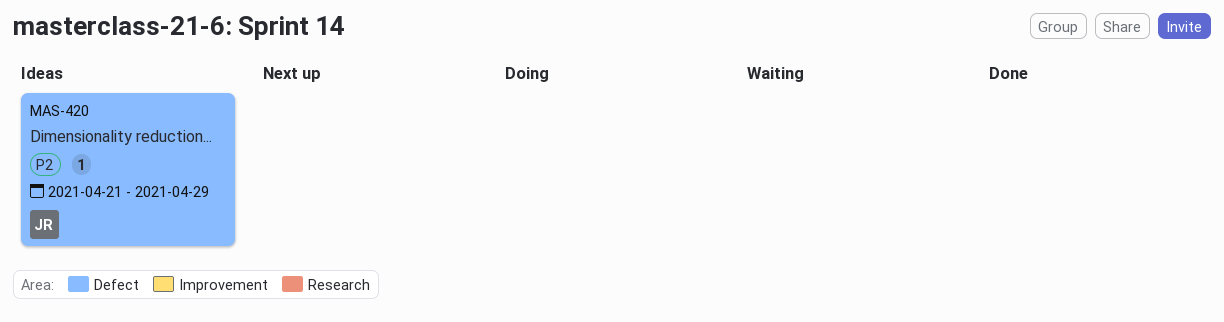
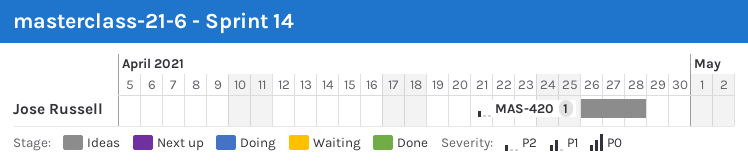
MAS-420, start: Apr 21 -> Apr 26
MAS-420, due: Apr 29 -> Apr 28

